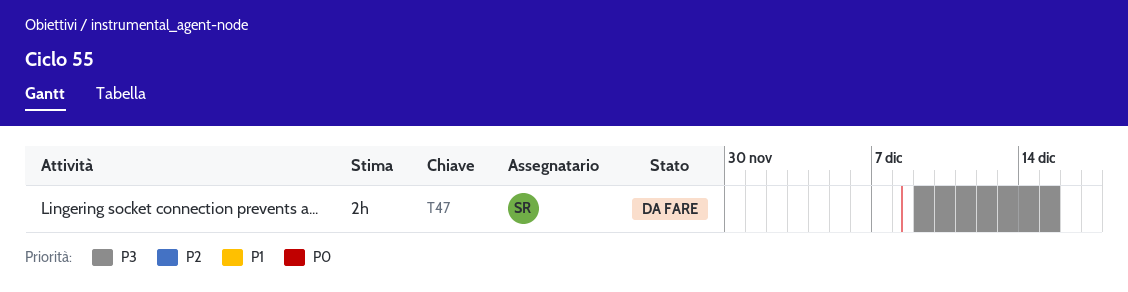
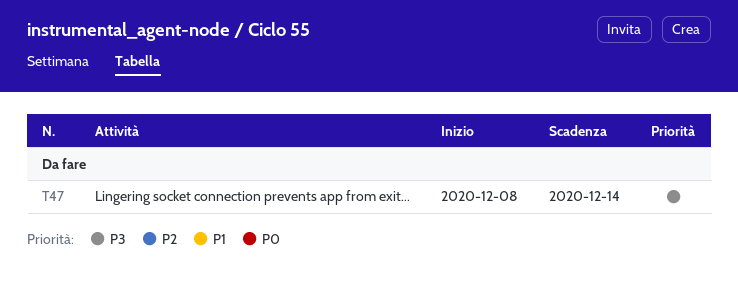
T47, start: Dec 9 -> Dec 8
T47, due: Dec 15 -> Dec 14

